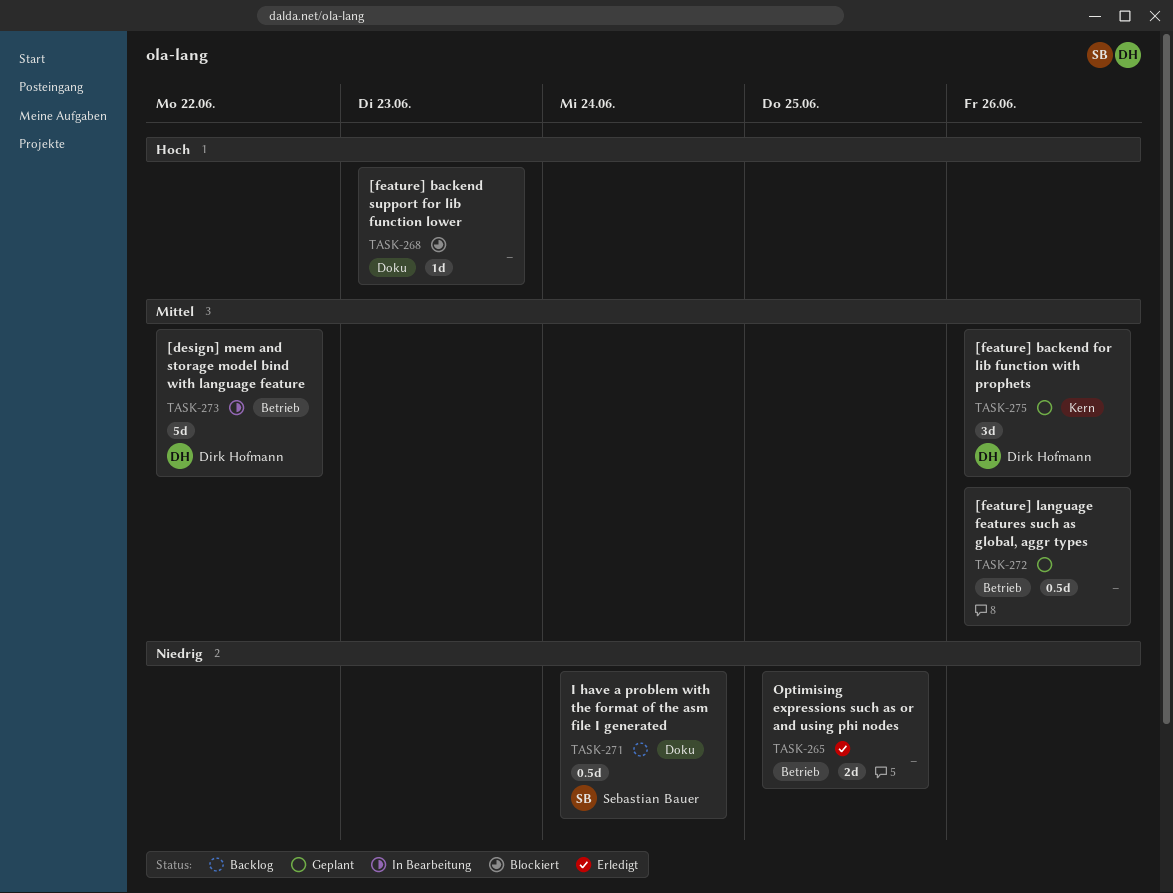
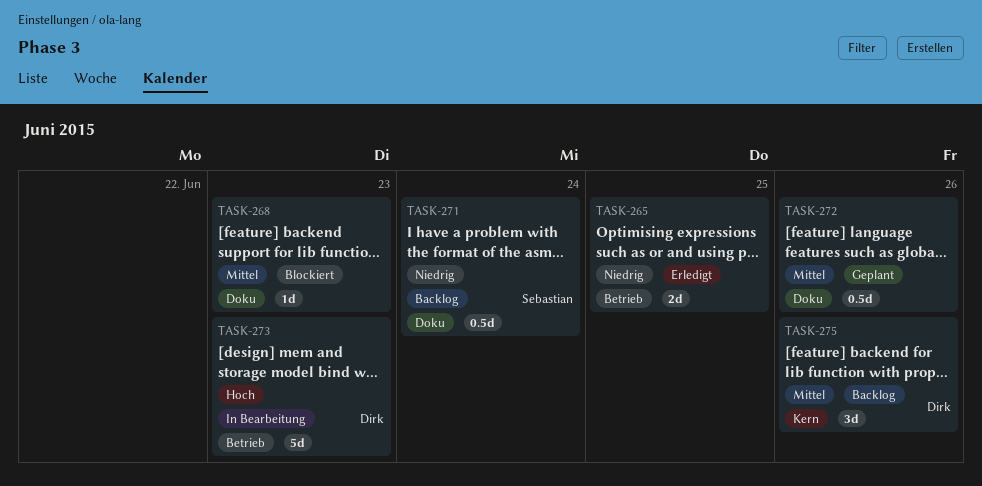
TASK-268, priority: Hoch -> Mittel
TASK-272, label: Betrieb -> Doku
TASK-273, priority: Mittel -> Hoch
TASK-273, due: Jun 22 -> Jun 23
TASK-275, status: Geplant -> Backlog

